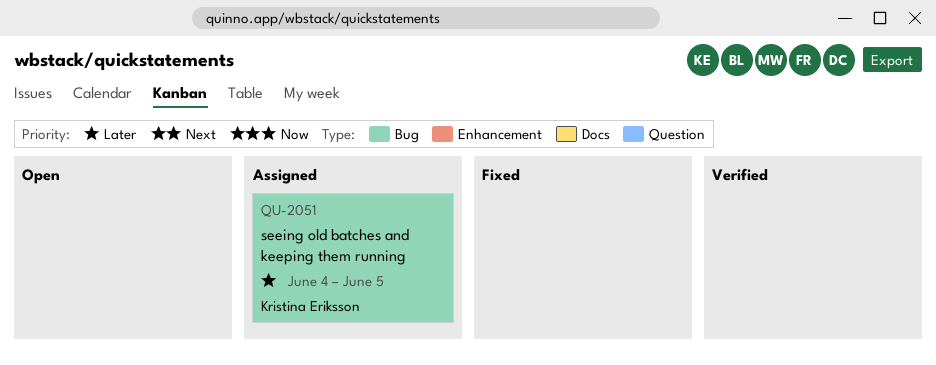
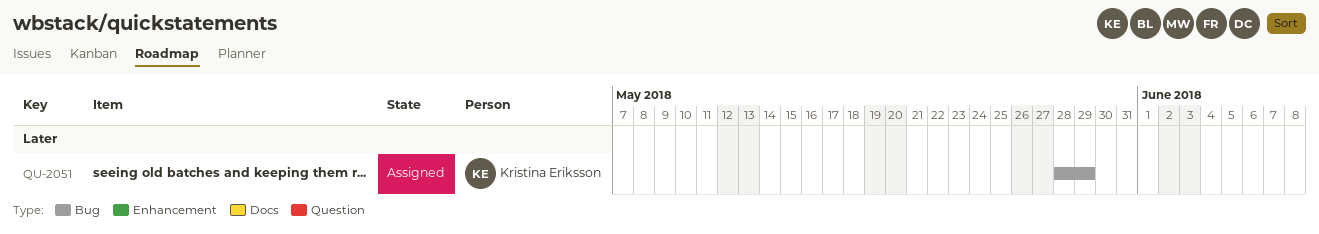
QU-2051, start: Jun 4 -> May 28
QU-2051, due: Jun 5 -> May 29

